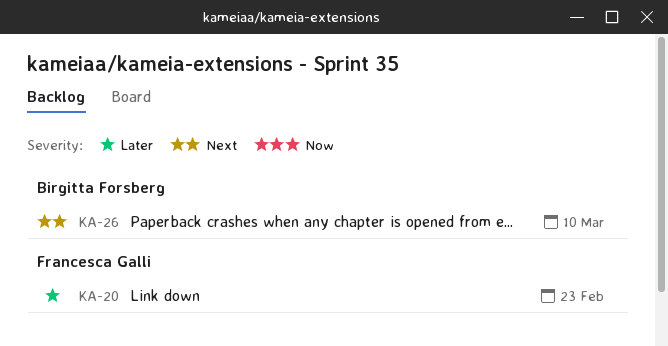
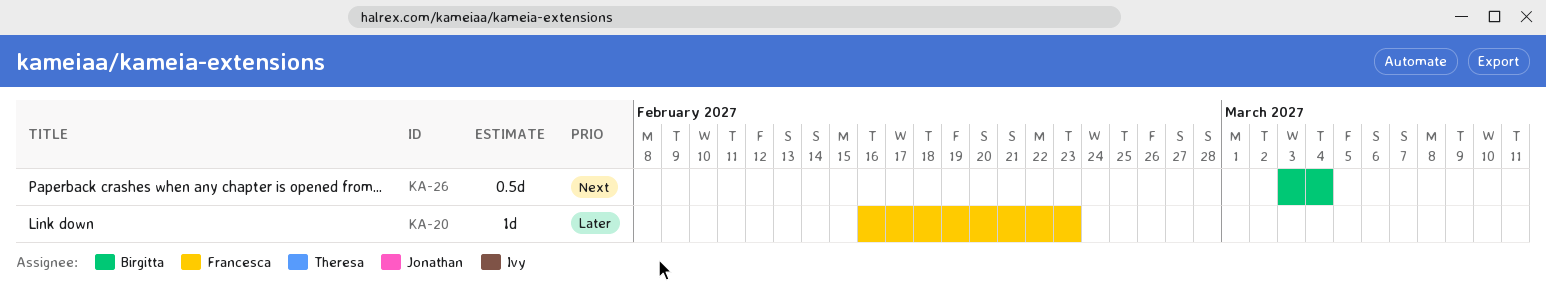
KA-26, due: Mar 10 -> Mar 4

